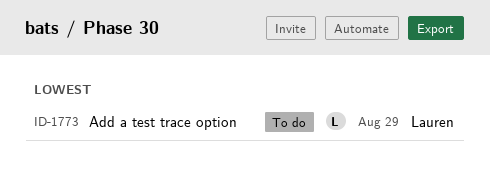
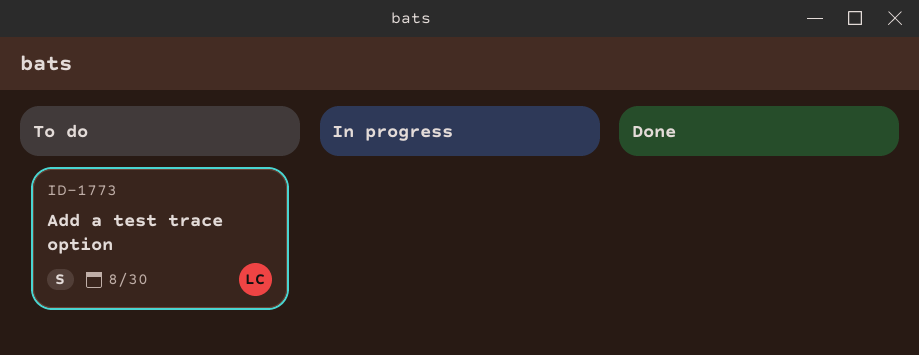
ID-1773, estimate: L -> S
ID-1773, due: Aug 29 -> Aug 30

